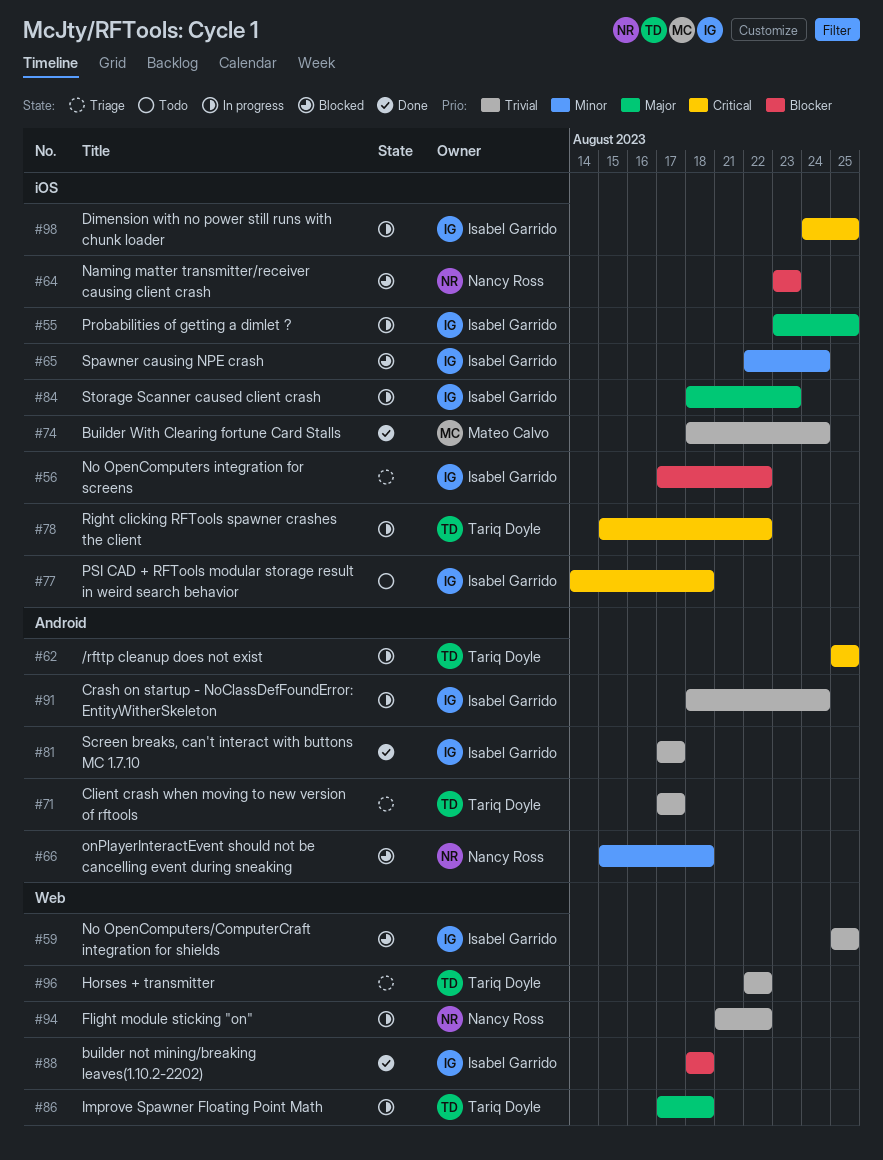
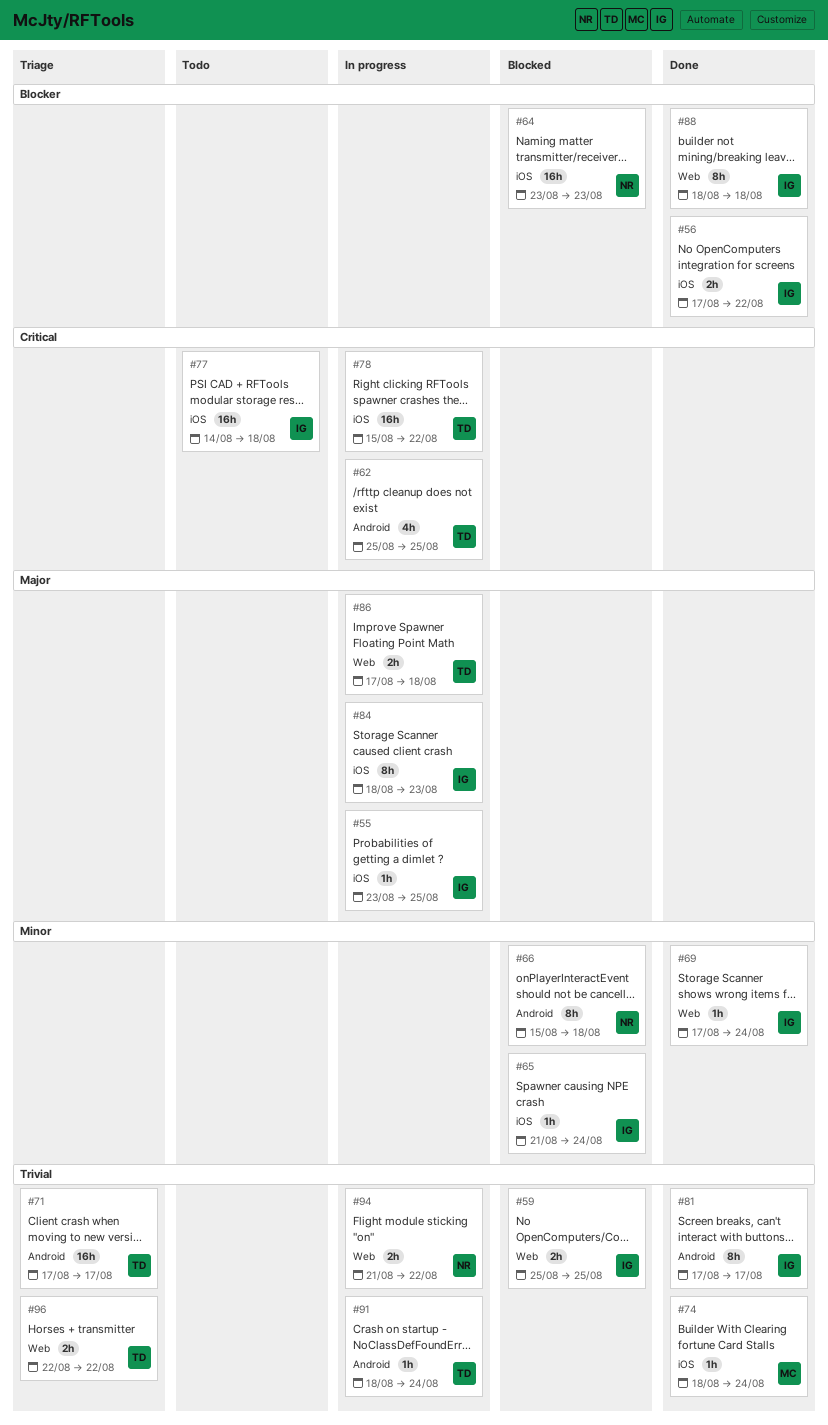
#56, status: Triage -> Done
#65, start: Aug 22 -> Aug 21
#69: none -> present
#91, owner: Isabel Garrido -> Tariq Doyle
#98: present -> none

